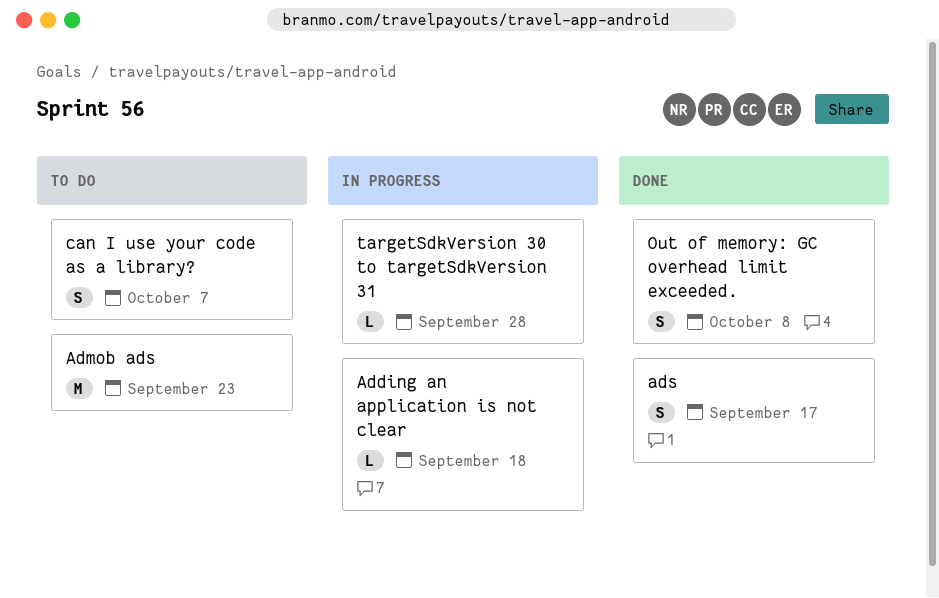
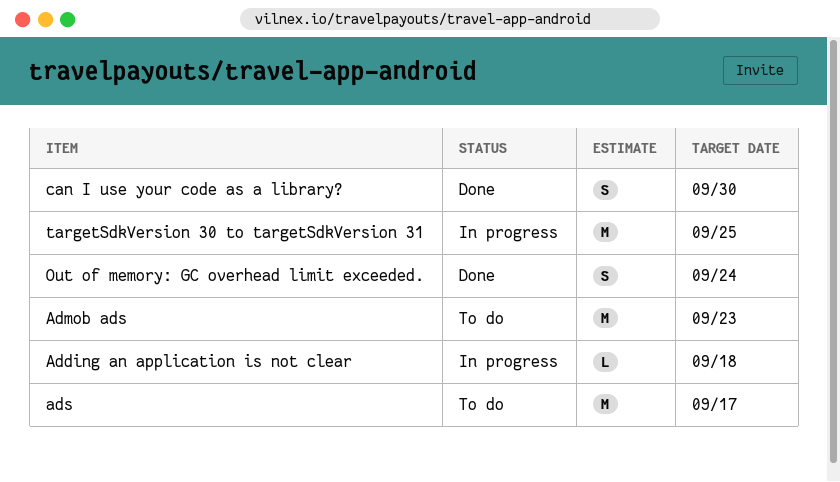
ads, status: Done -> To do
ads, estimate: S -> M
can I use your code as a library?, status: To do -> Done
can I use your code as a library?, due: Oct 7 -> Sep 30
Out of memory: GC overhead limit exceeded., due: Oct 8 -> Sep 24
targetSdkVersion 30 to targetSdkVersion 31, estimate: L -> M
targetSdkVersion 30 to targetSdkVersion 31, due: Sep 28 -> Sep 25

